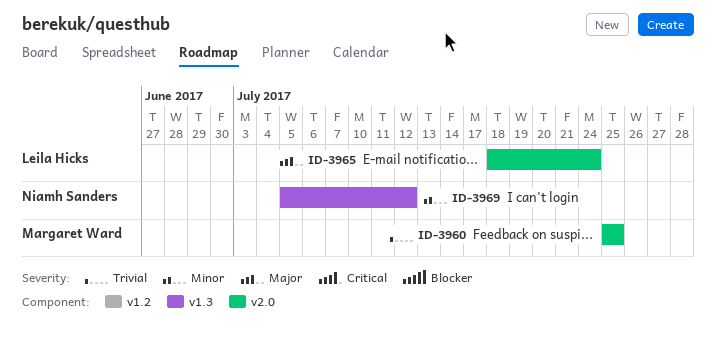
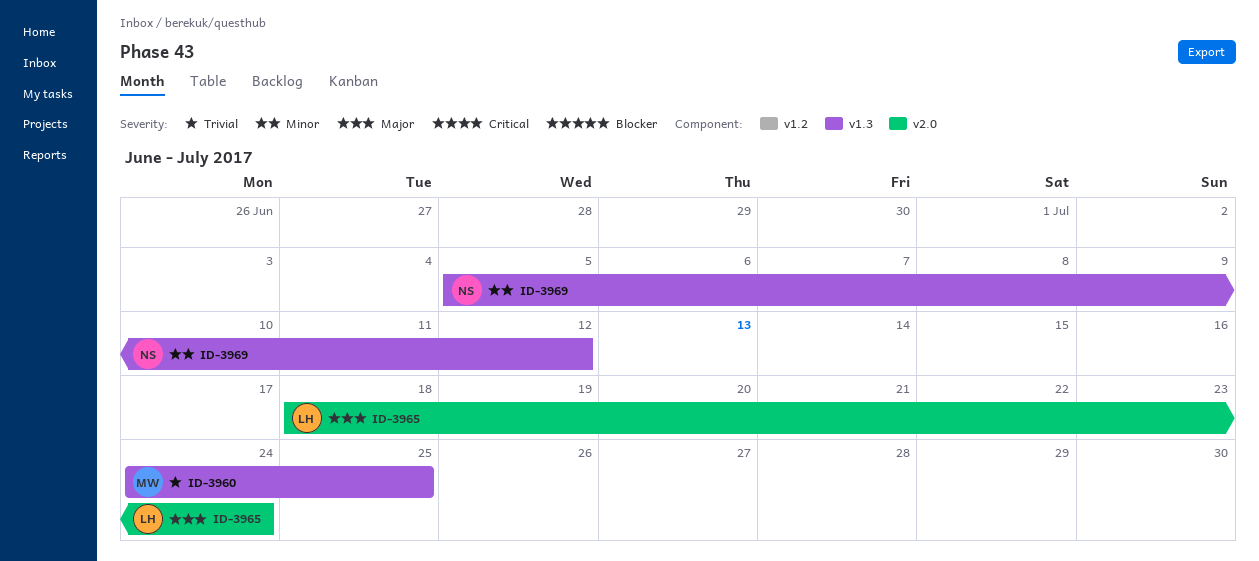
ID-3960, label: v2.0 -> v1.3
ID-3960, start: Jul 25 -> Jul 24

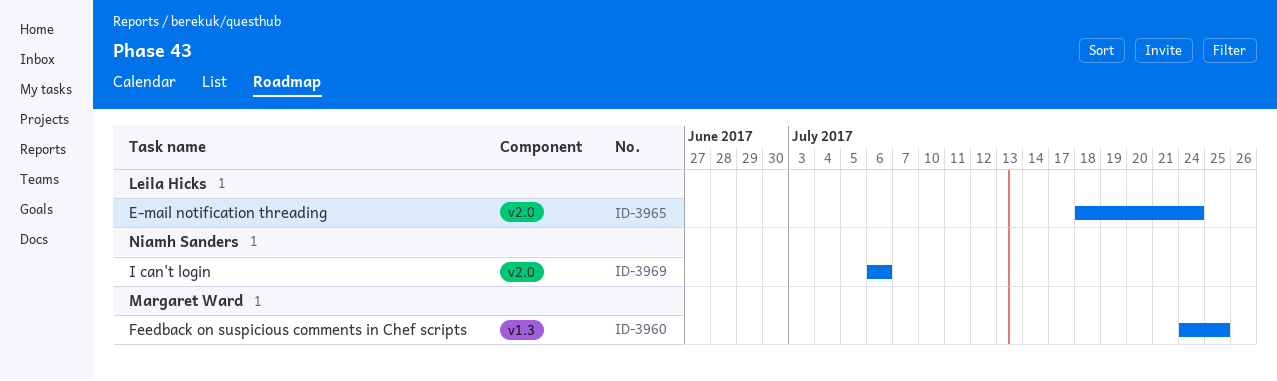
ID-3969, label: v1.3 -> v2.0
ID-3969, start: Jul 5 -> Jul 6
ID-3969, due: Jul 12 -> Jul 6

